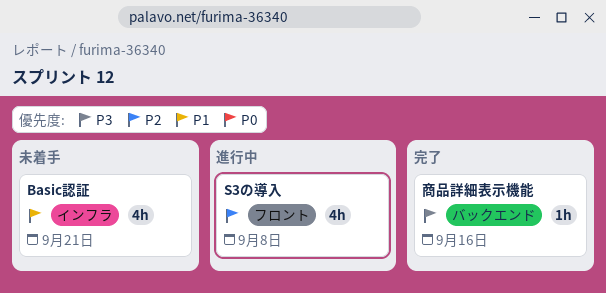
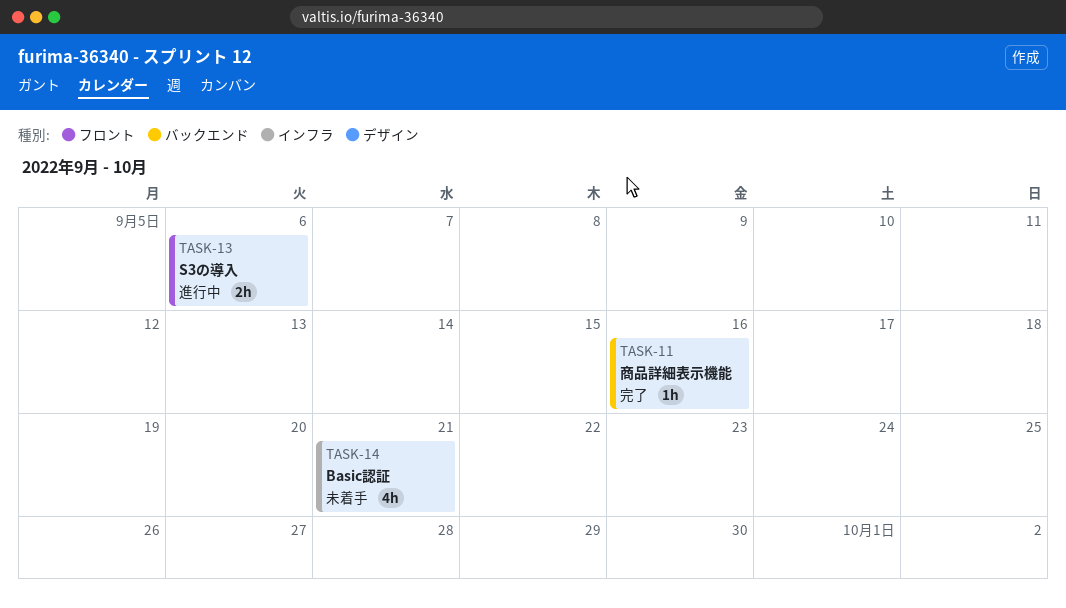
S3の導入, estimate: 4h -> 2h
S3の導入, due: Sep 8 -> Sep 6

